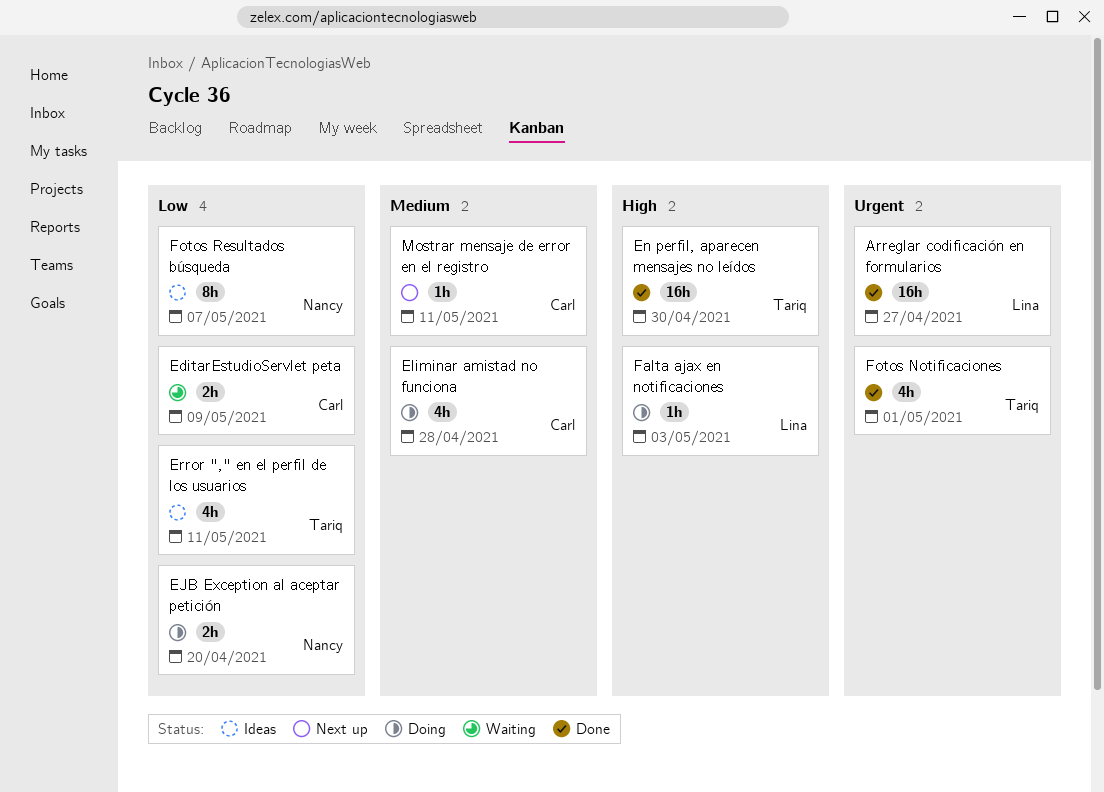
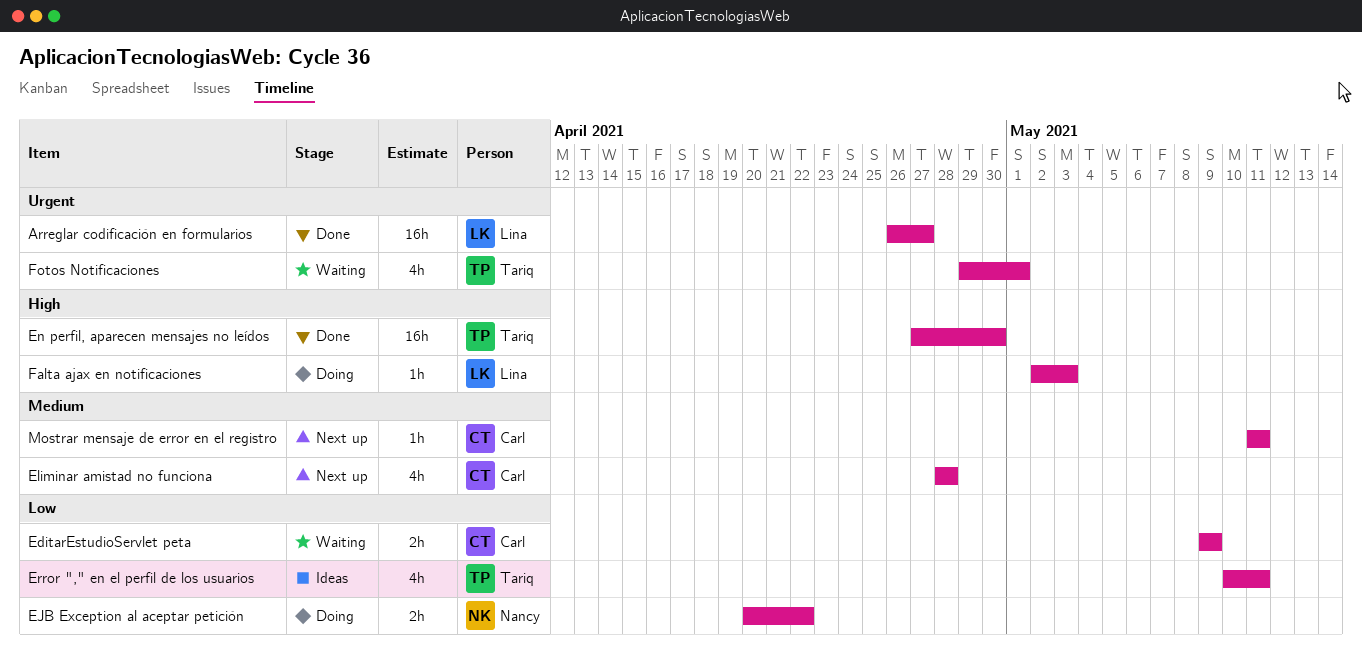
EJB Exception al aceptar petición, due: Apr 20 -> Apr 22
Eliminar amistad no funciona, status: Doing -> Next up
Fotos Notificaciones, status: Done -> Waiting
Fotos Resultados búsqueda: present -> none

